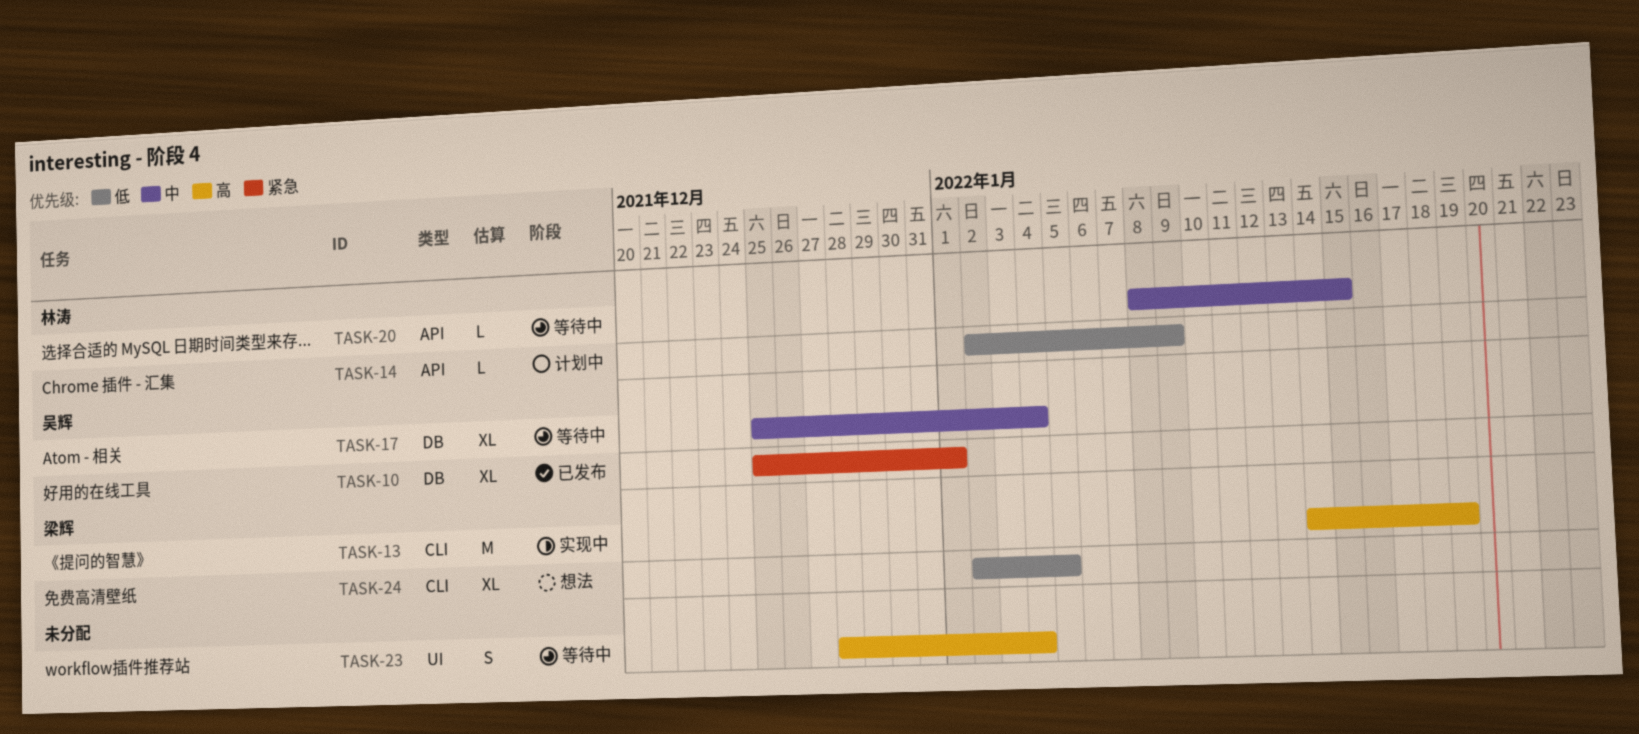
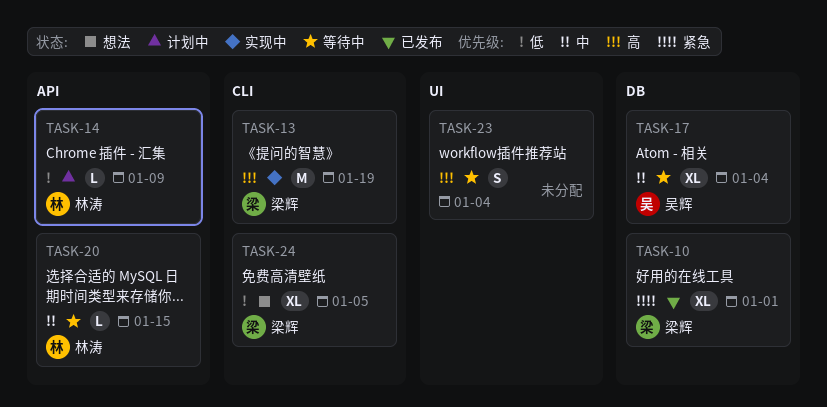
TASK-10, owner: 吴辉 -> 梁辉

